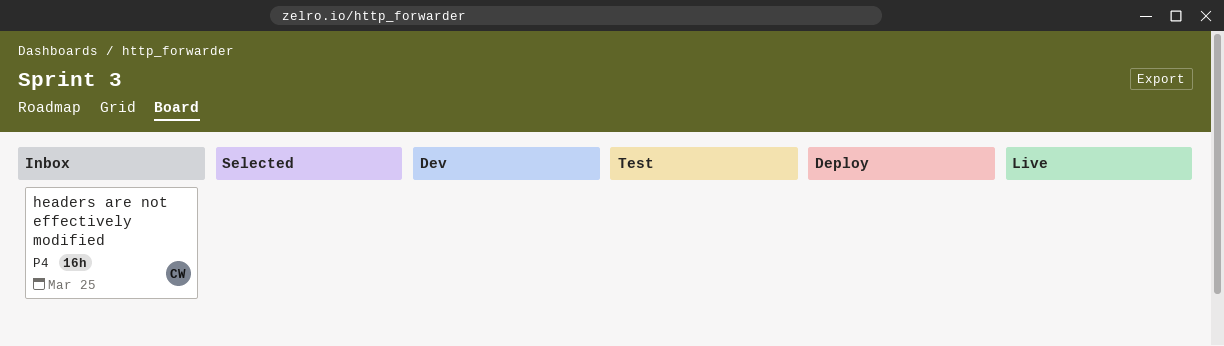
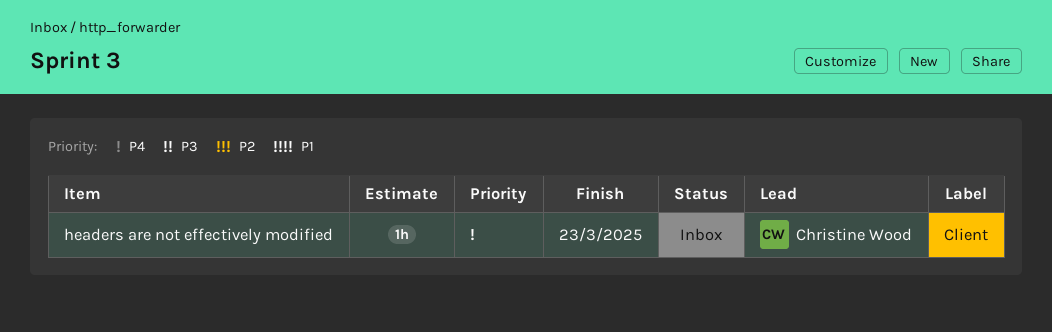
headers are not effectively modified, estimate: 16h -> 1h
headers are not effectively modified, due: Mar 25 -> Mar 23

